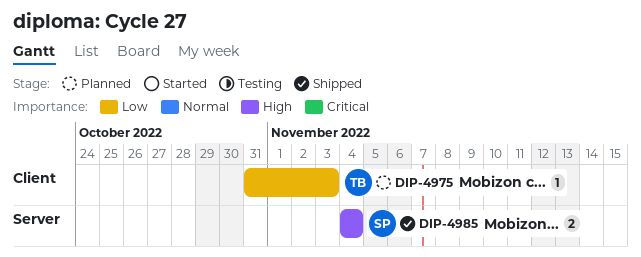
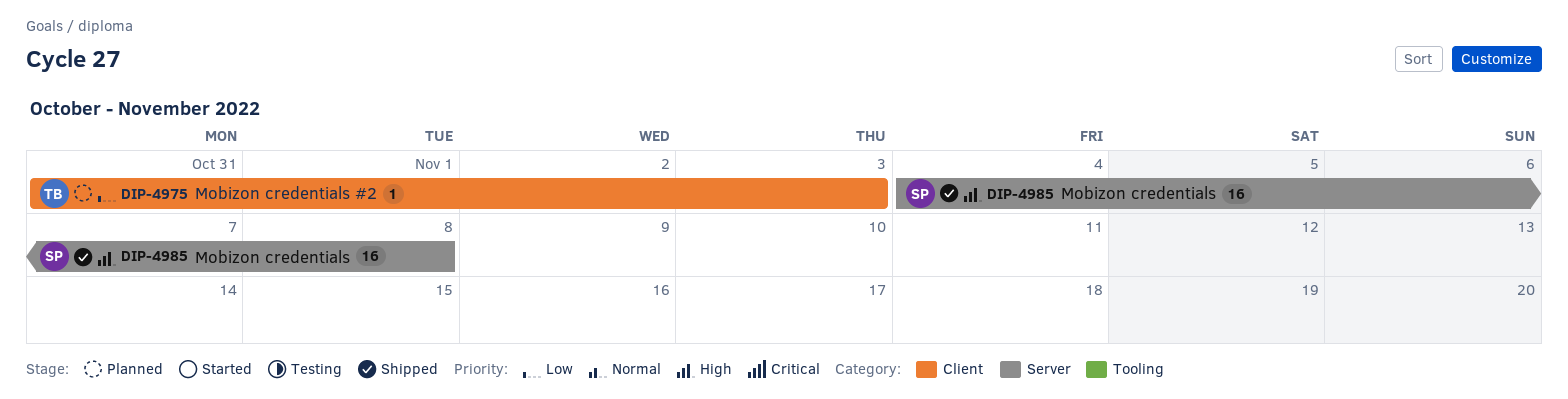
DIP-4985, estimate: 2 -> 16
DIP-4985, due: Nov 4 -> Nov 8

